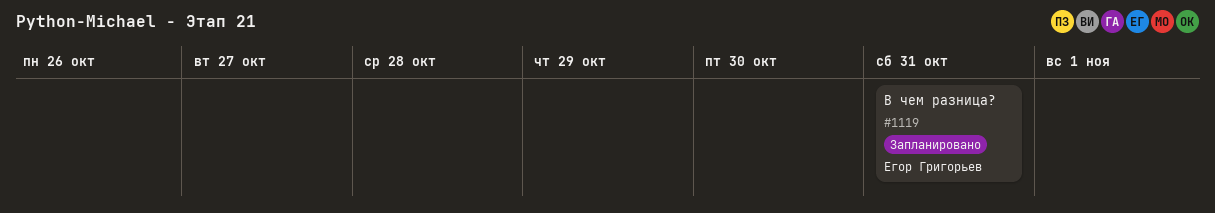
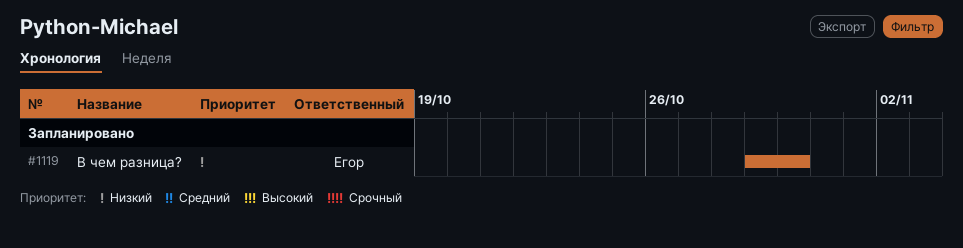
#1119, due: Oct 31 -> Oct 30

